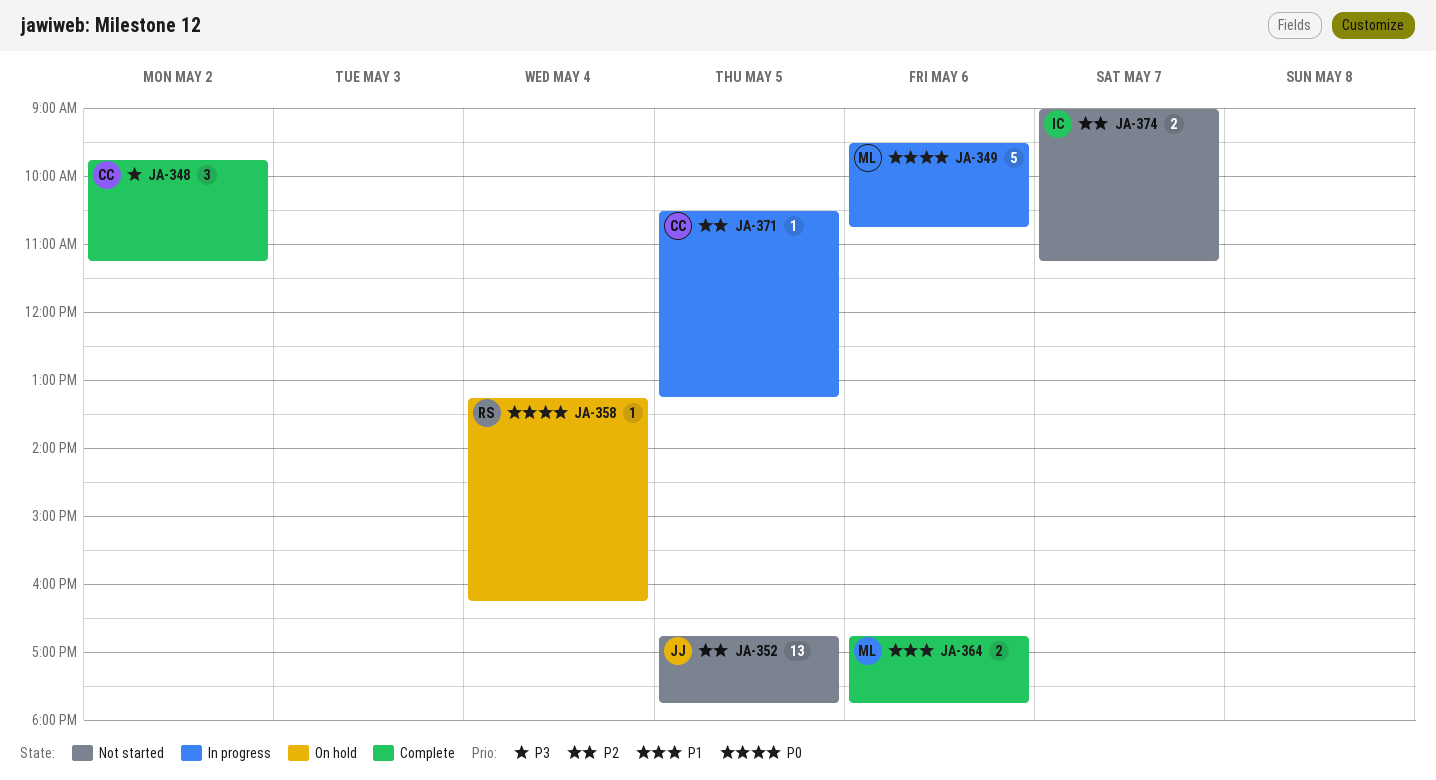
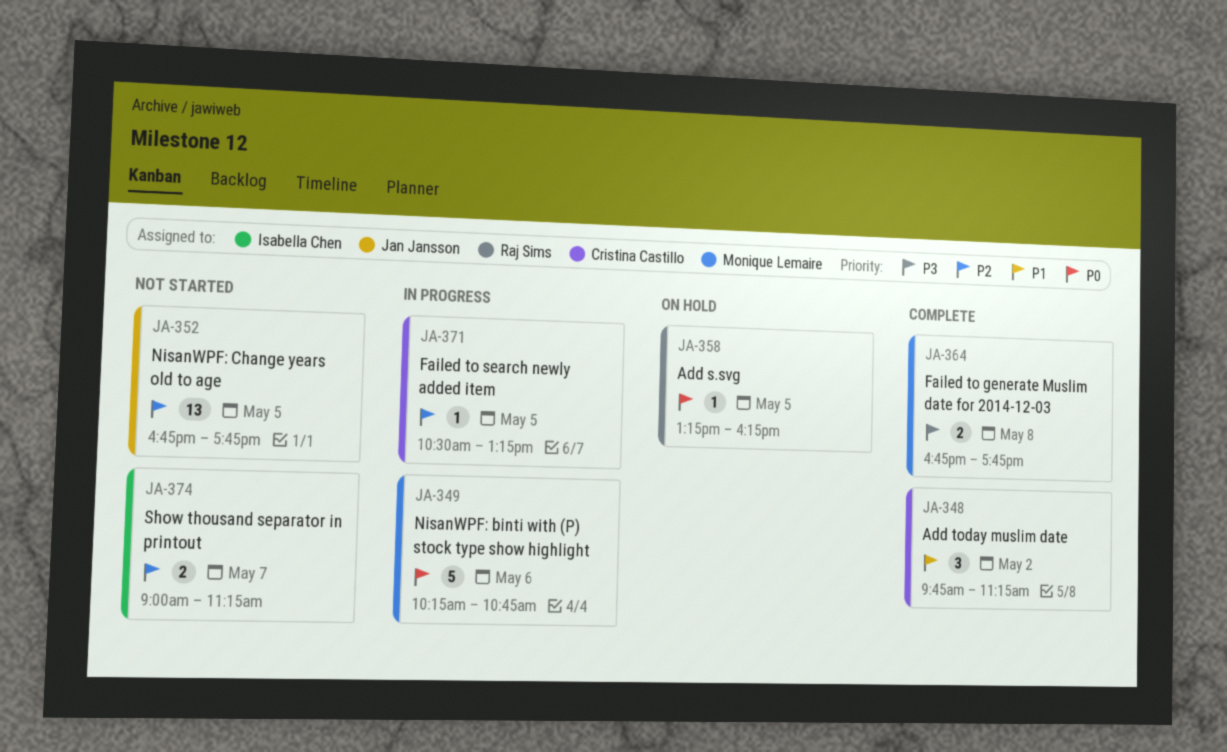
JA-348, priority: P3 -> P1
JA-349, begins: 09:30 -> 10:15
JA-358, day: May 4 -> May 5
JA-364, priority: P1 -> P3
JA-364, day: May 6 -> May 8

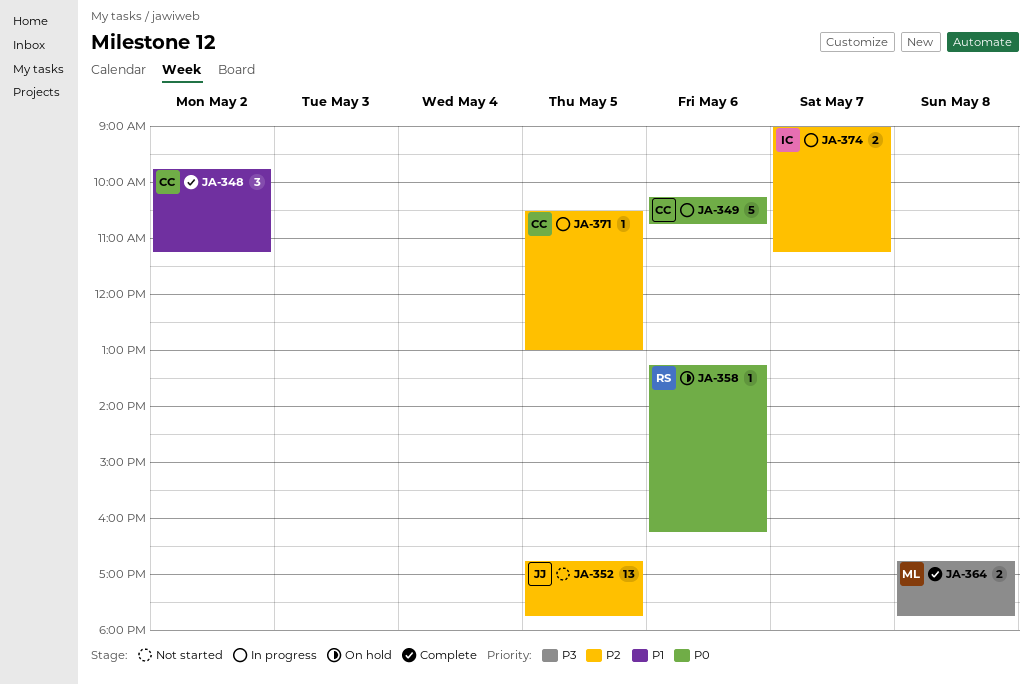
JA-349, owner: Monique Lemaire -> Cristina Castillo
JA-358, day: May 5 -> May 6
JA-371, ends: 13:15 -> 13:00
JA-374, status: Not started -> In progress

